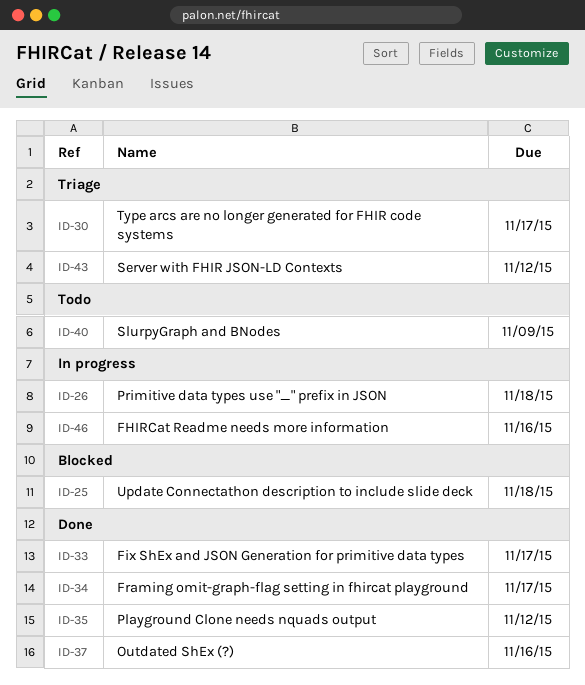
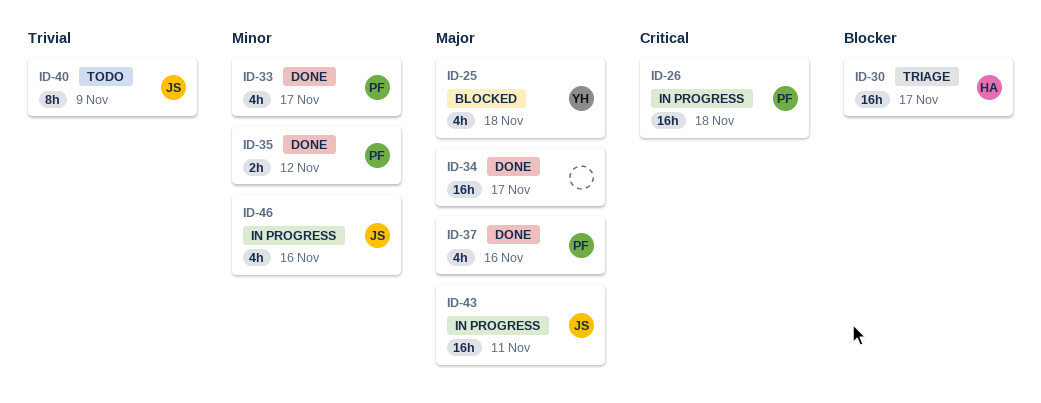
ID-43, status: Triage -> In progress
ID-43, due: Nov 12 -> Nov 11

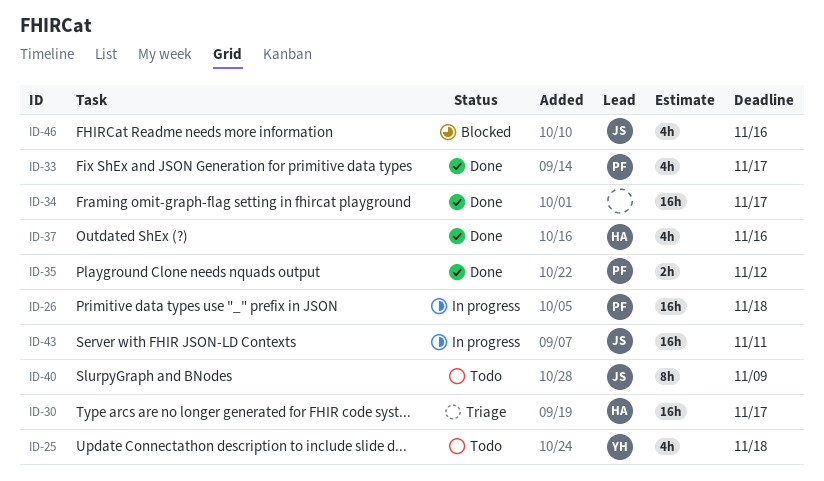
ID-25, status: Blocked -> Todo
ID-37, owner: PF -> HA
ID-46, status: In progress -> Blocked

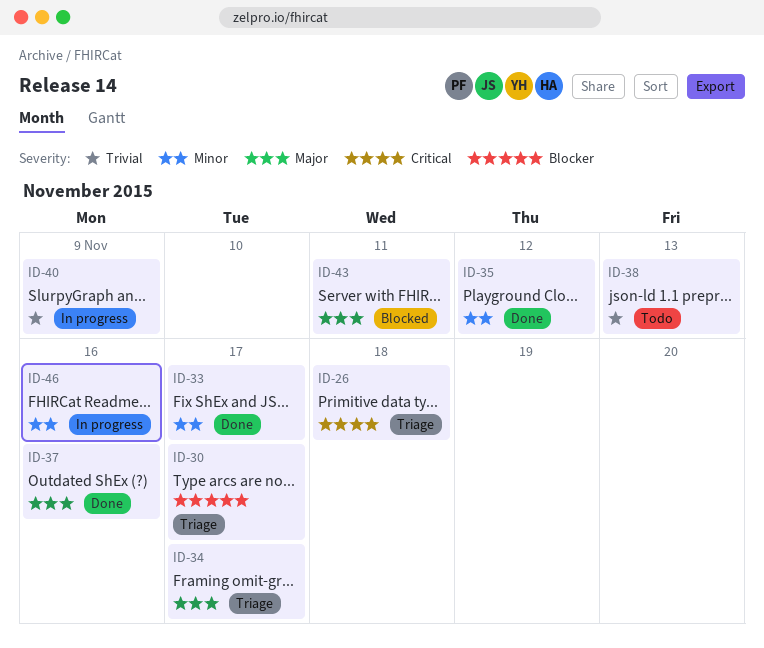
ID-25: present -> none
ID-26, status: In progress -> Triage
ID-34, status: Done -> Triage
ID-38: none -> present
ID-40, status: Todo -> In progress
ID-43, status: In progress -> Blocked
ID-46, status: Blocked -> In progress

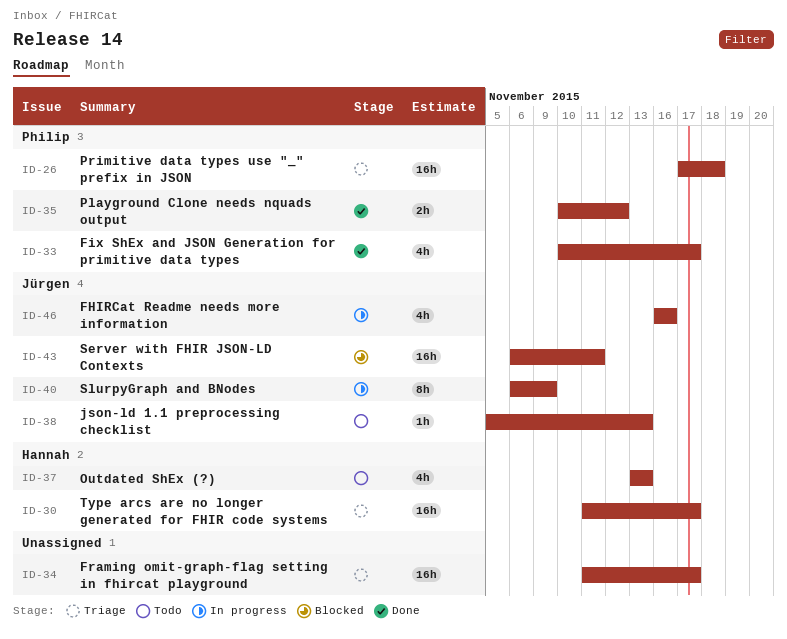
ID-37, status: Done -> Todo
ID-37, due: Nov 16 -> Nov 13

